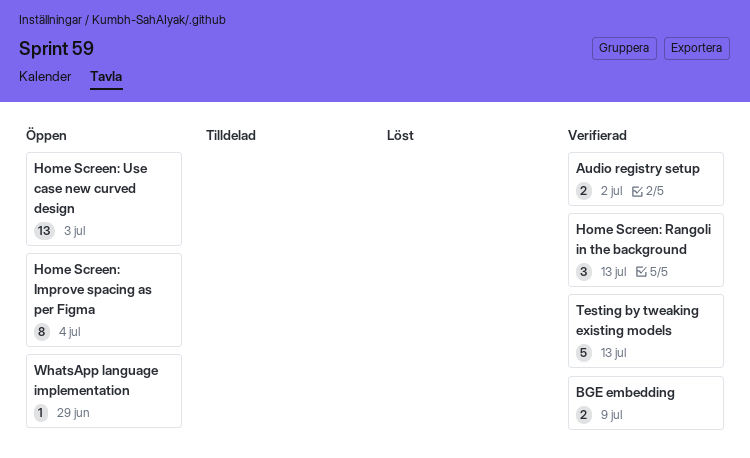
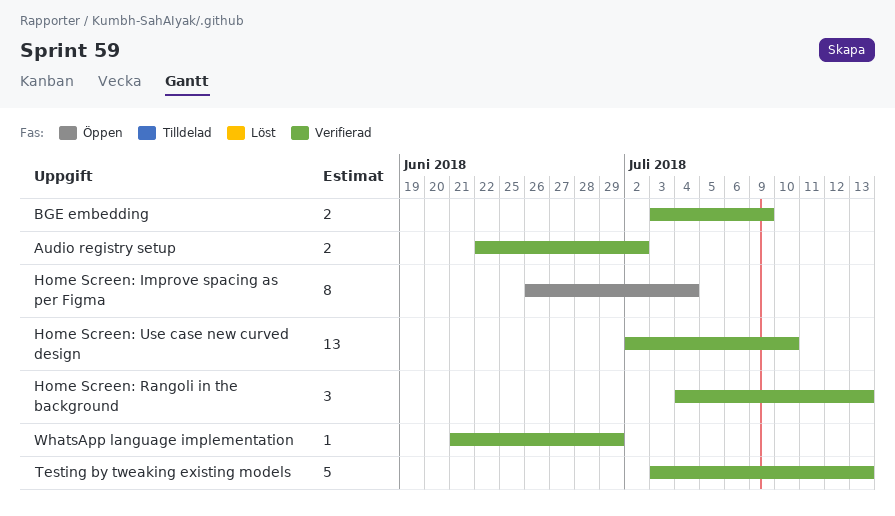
Home Screen: Use case new curved design, status: Öppen -> Verifierad
Home Screen: Use case new curved design, due: Jul 3 -> Jul 10
WhatsApp language implementation, status: Öppen -> Verifierad

